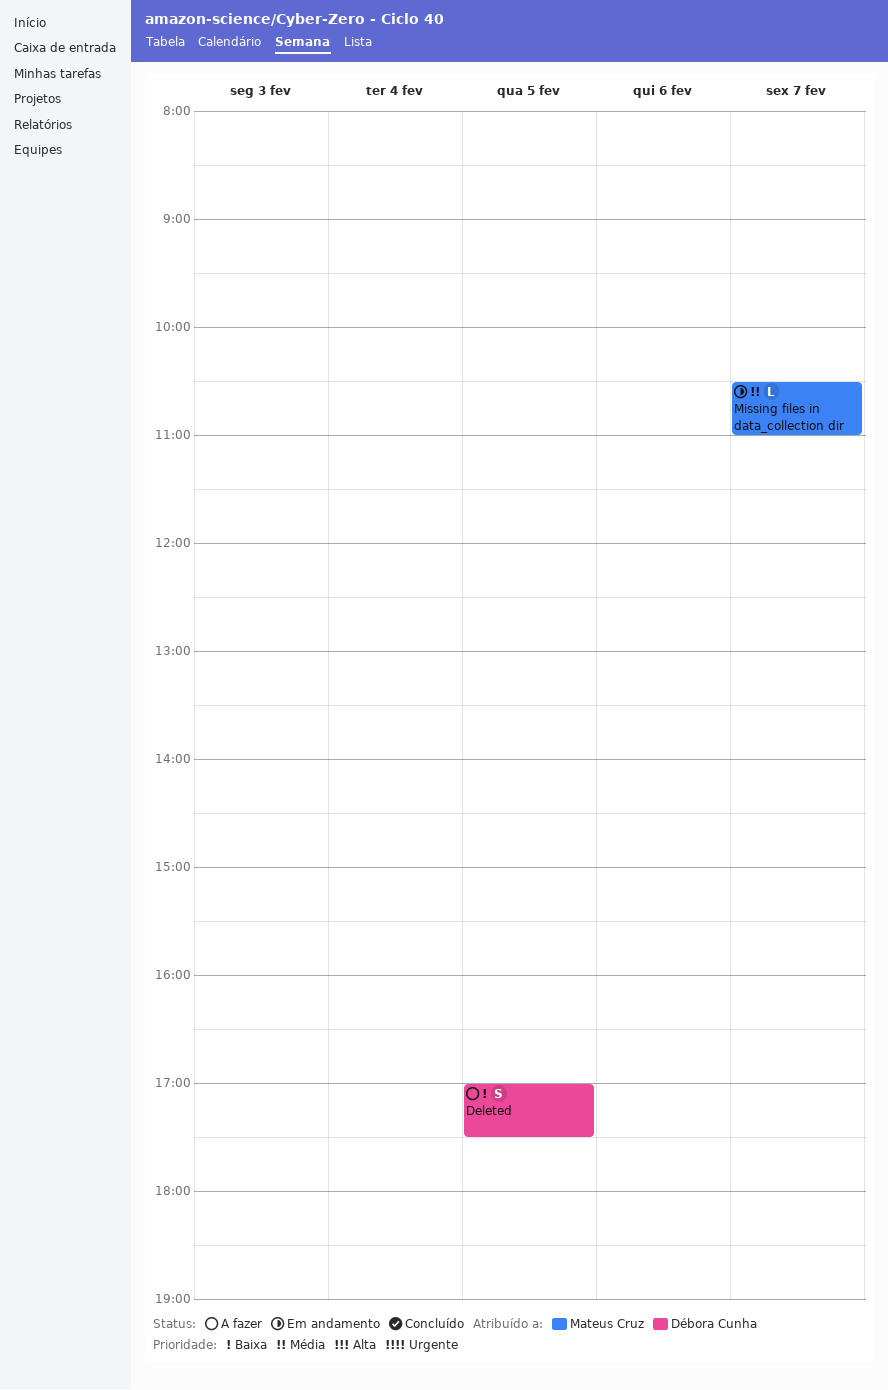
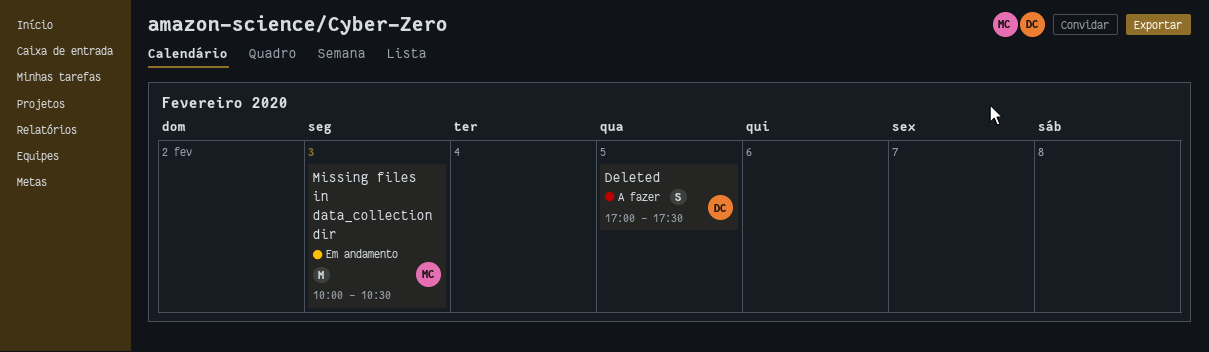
Missing files in data_collection dir, estimate: L -> M
Missing files in data_collection dir, day: Feb 7 -> Feb 3
Missing files in data_collection dir, begins: 10:30 -> 10:00
Missing files in data_collection dir, ends: 11:00 -> 10:30

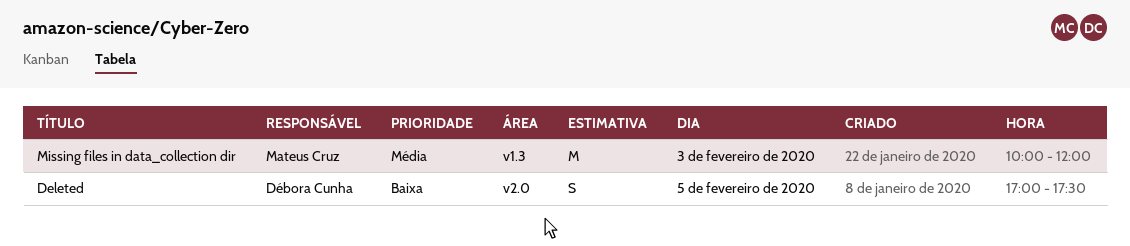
Missing files in data_collection dir, ends: 10:30 -> 12:00

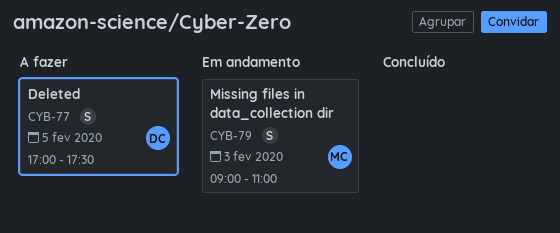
Missing files in data_collection dir, estimate: M -> S
Missing files in data_collection dir, begins: 10:00 -> 09:00
Missing files in data_collection dir, ends: 12:00 -> 11:00

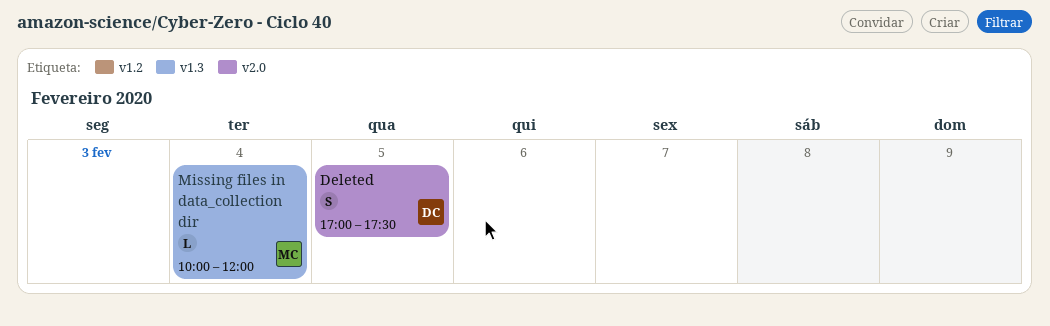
Missing files in data_collection dir, estimate: S -> L
Missing files in data_collection dir, day: Feb 3 -> Feb 4
Missing files in data_collection dir, begins: 09:00 -> 10:00
Missing files in data_collection dir, ends: 11:00 -> 12:00

